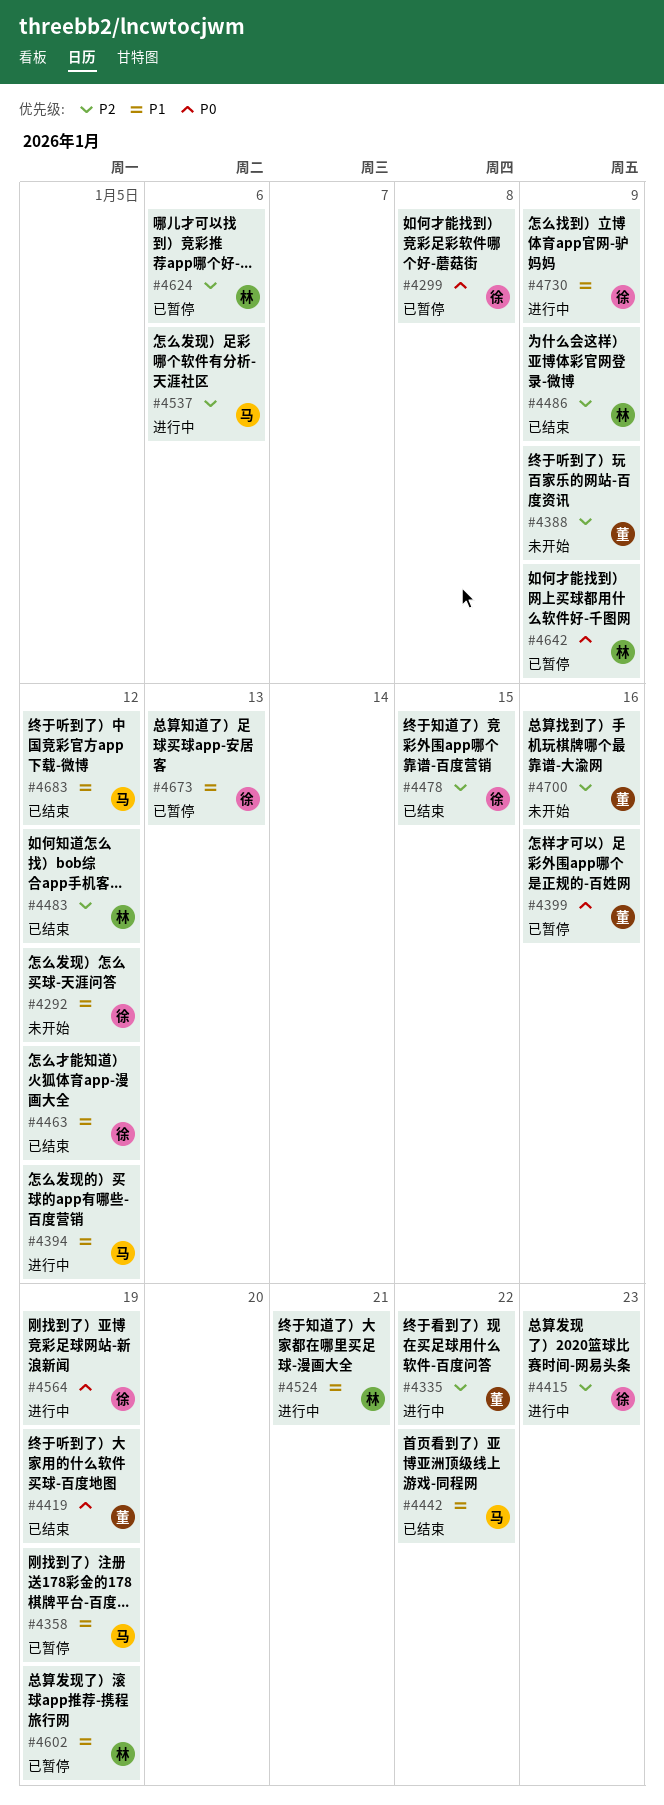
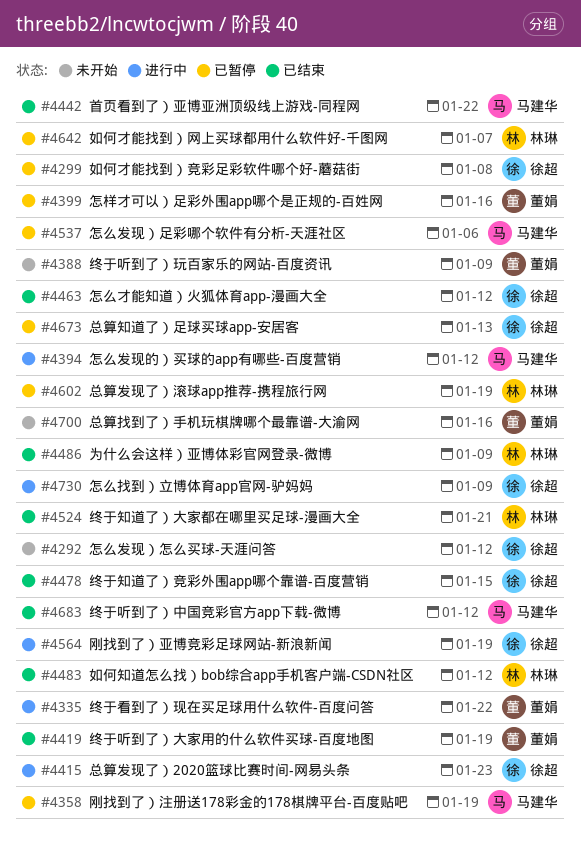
#4524, status: 进行中 -> 已结束
#4537, status: 进行中 -> 已暂停
#4624: present -> none
#4642, due: Jan 9 -> Jan 7

